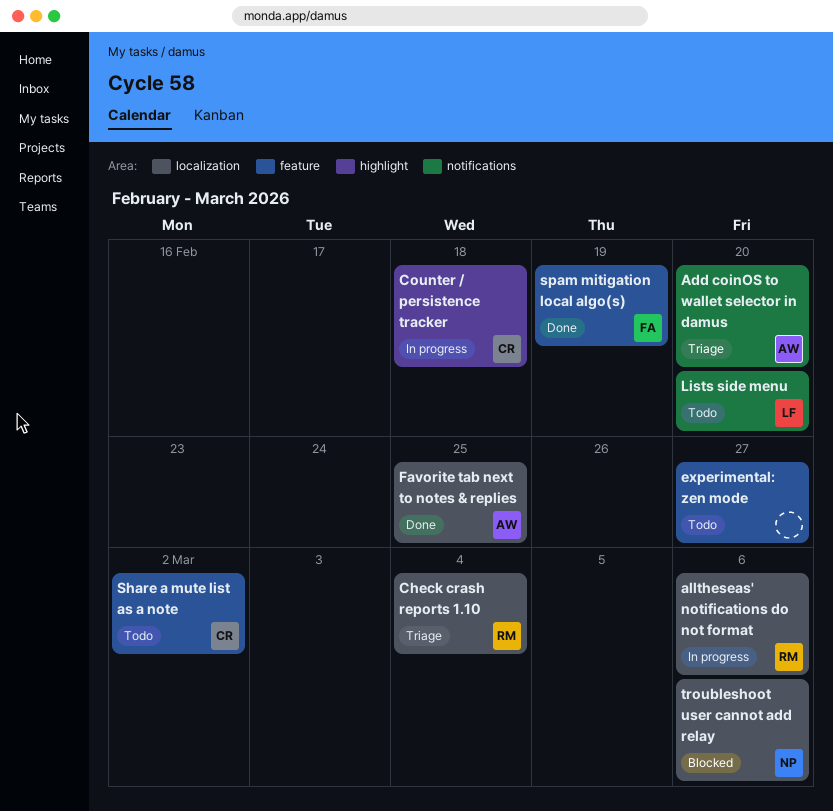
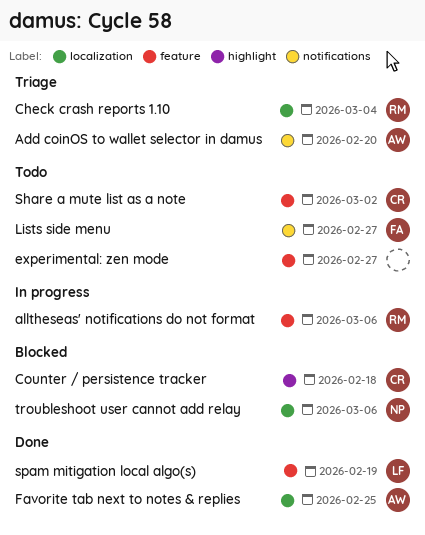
alltheseas' notifications do not format, label: localization -> feature
Counter / persistence tracker, status: In progress -> Blocked
Lists side menu, owner: LF -> FA
Lists side menu, due: Feb 20 -> Feb 27
spam mitigation local algo(s), owner: FA -> LF

